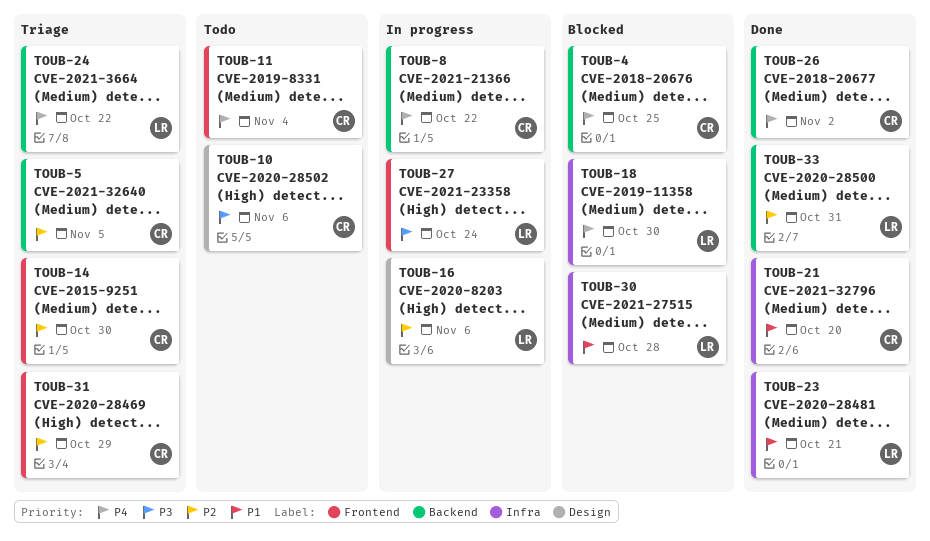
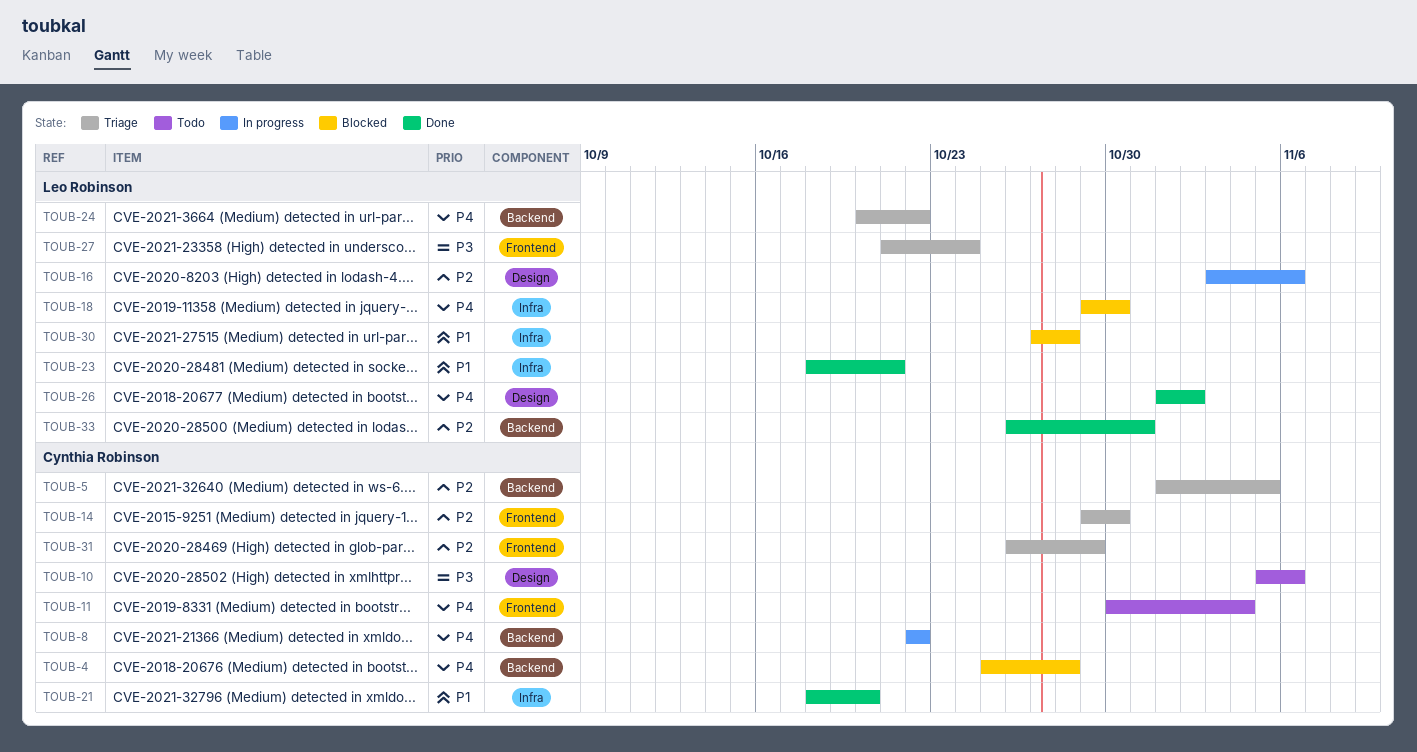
TOUB-4, due: Oct 25 -> Oct 28
TOUB-26, owner: Cynthia Robinson -> Leo Robinson
TOUB-26, label: Backend -> Design
TOUB-27, status: In progress -> Triage

